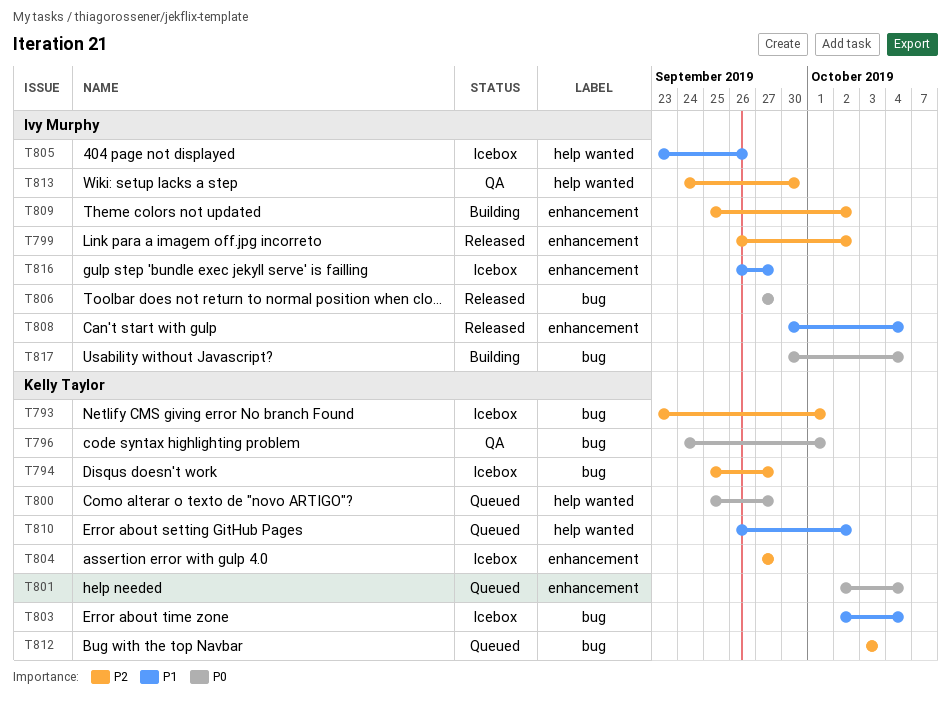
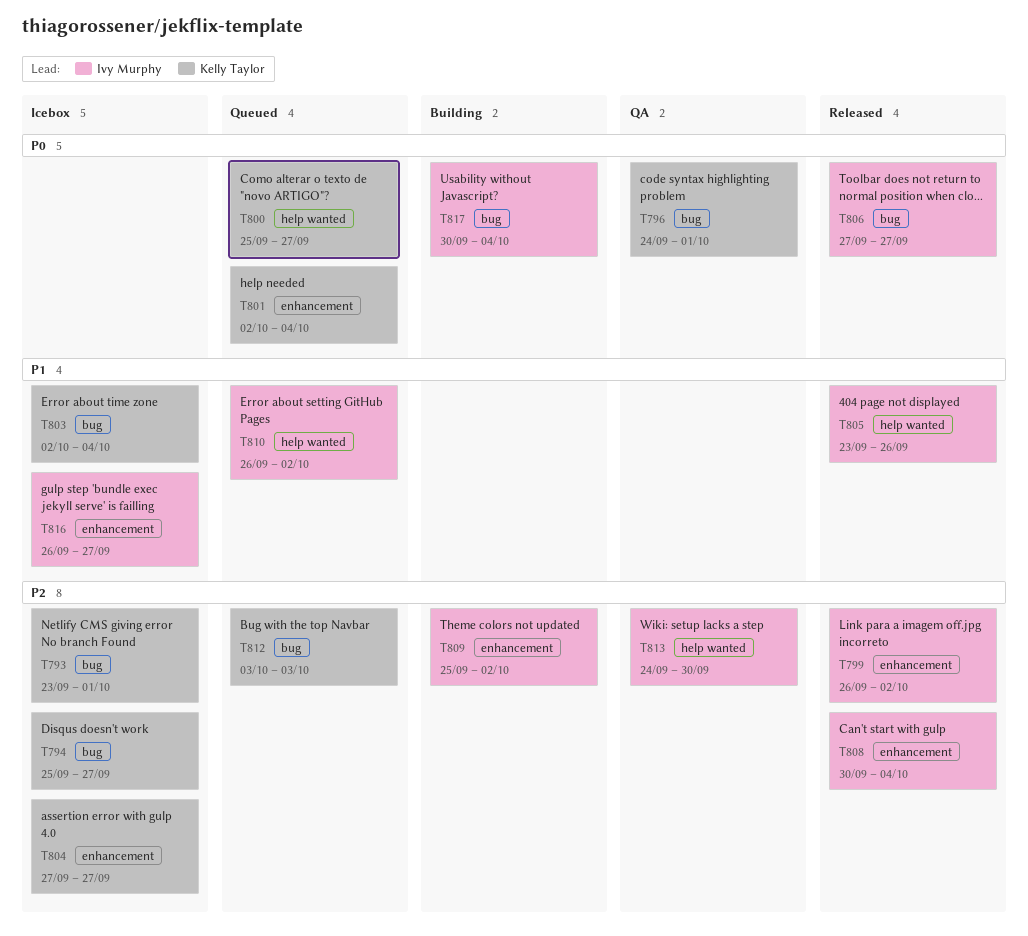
T805, status: Icebox -> Released
T808, priority: P1 -> P2
T810, owner: Kelly Taylor -> Ivy Murphy

